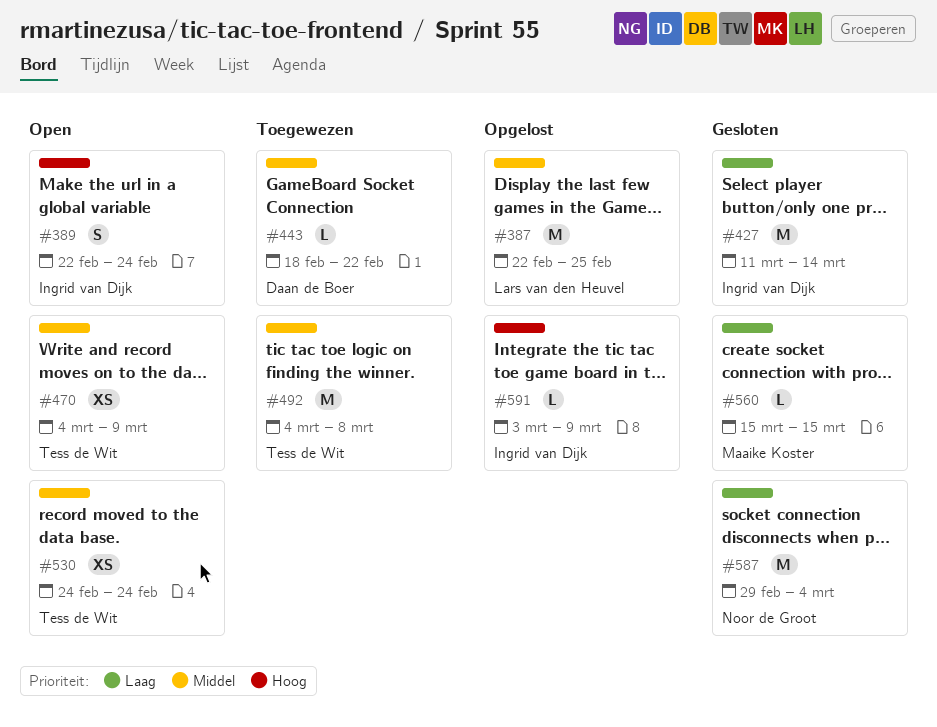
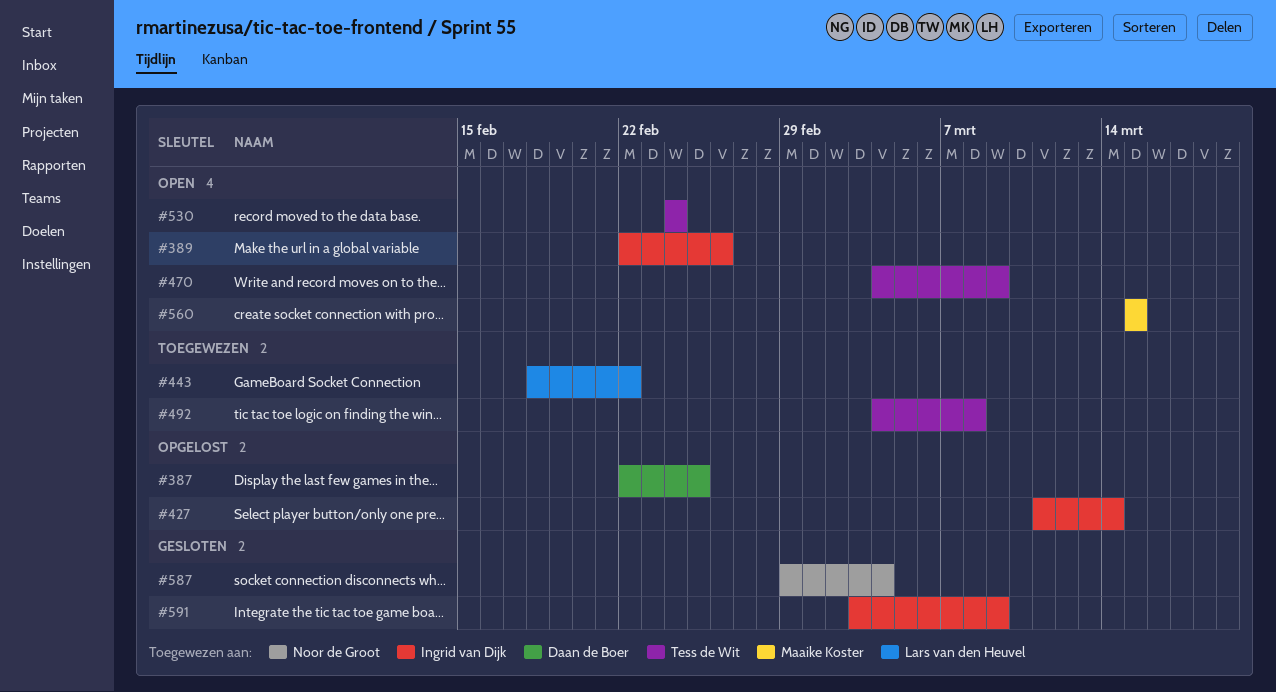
#387, owner: Lars van den Heuvel -> Daan de Boer
#389, due: Feb 24 -> Feb 26
#427, status: Gesloten -> Opgelost
#443, owner: Daan de Boer -> Lars van den Heuvel
#560, status: Gesloten -> Open
#591, status: Opgelost -> Gesloten

